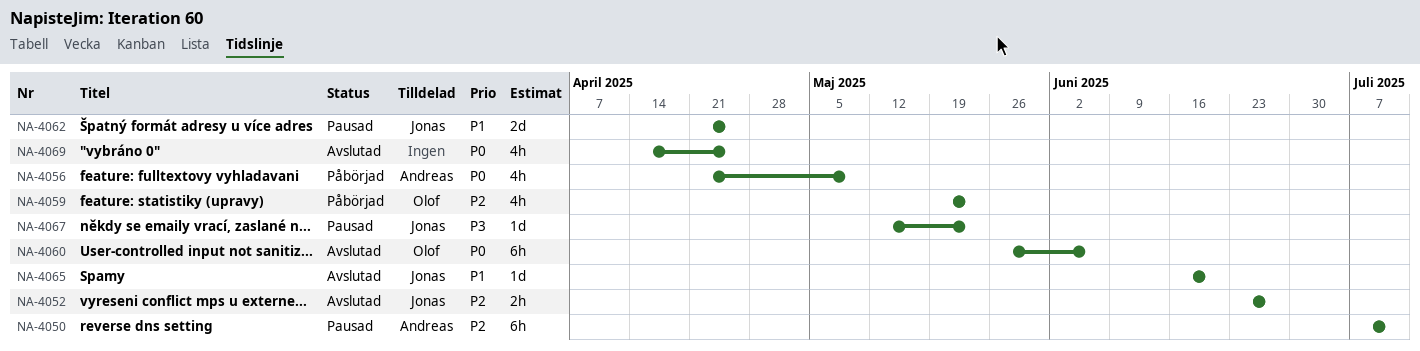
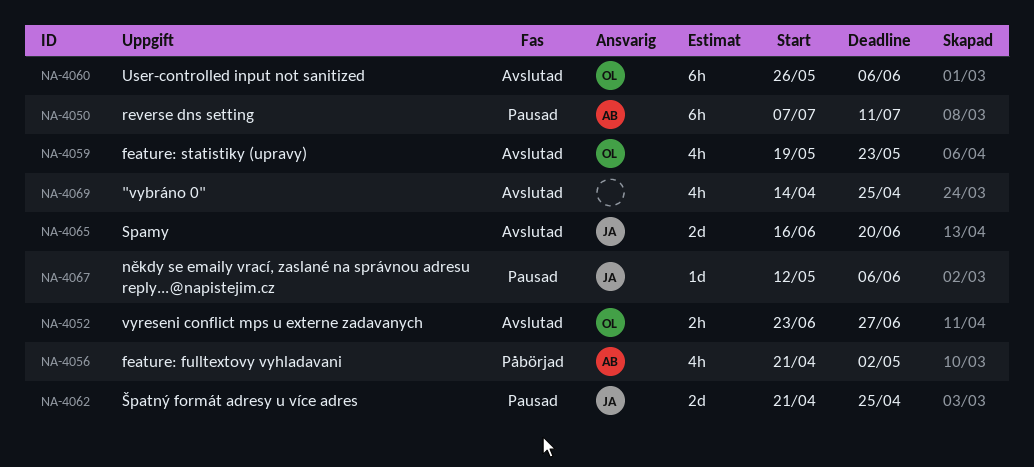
NA-4052, owner: Jonas -> Olof
NA-4056, due: May 9 -> May 2
NA-4059, status: Påbörjad -> Avslutad
NA-4065, estimate: 1d -> 2d
NA-4067, due: May 23 -> Jun 6

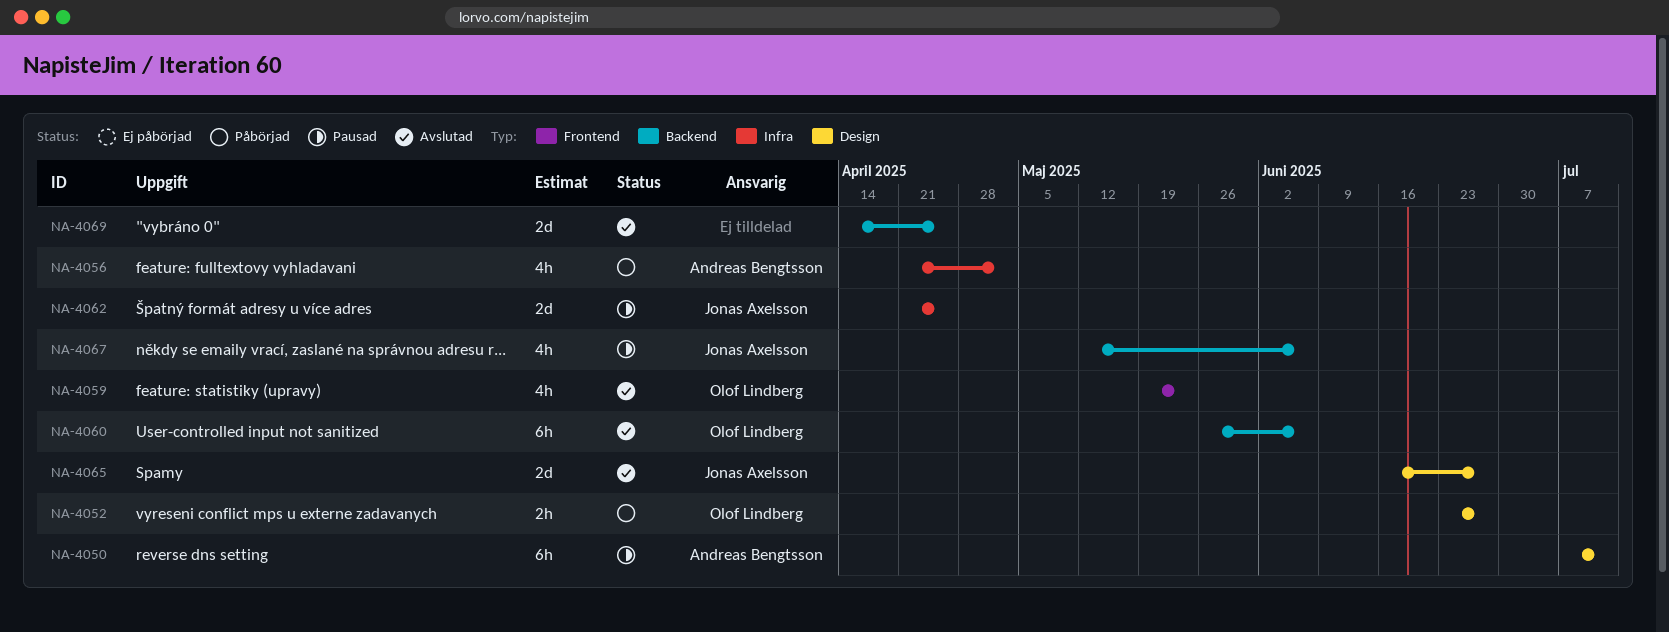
NA-4052, status: Avslutad -> Påbörjad
NA-4065, due: Jun 20 -> Jun 27
NA-4067, estimate: 1d -> 4h
NA-4069, estimate: 4h -> 2d

